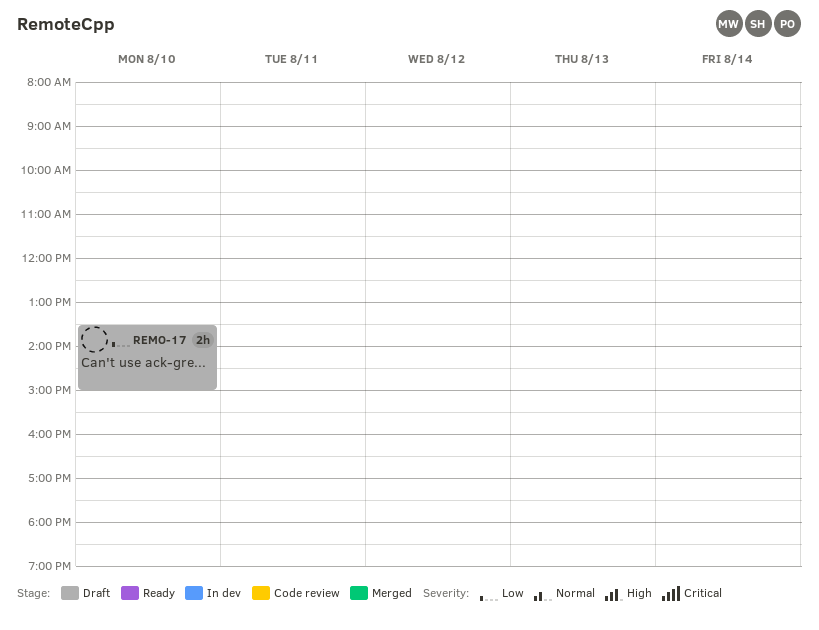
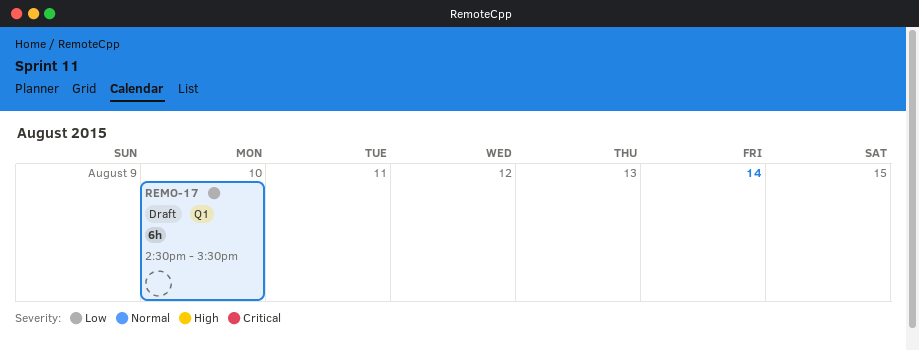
REMO-17, estimate: 2h -> 6h
REMO-17, begins: 13:30 -> 14:30
REMO-17, ends: 15:00 -> 15:30

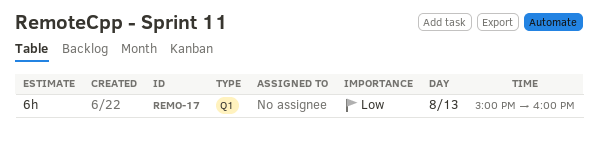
REMO-17, day: Aug 10 -> Aug 13
REMO-17, begins: 14:30 -> 15:00
REMO-17, ends: 15:30 -> 16:00

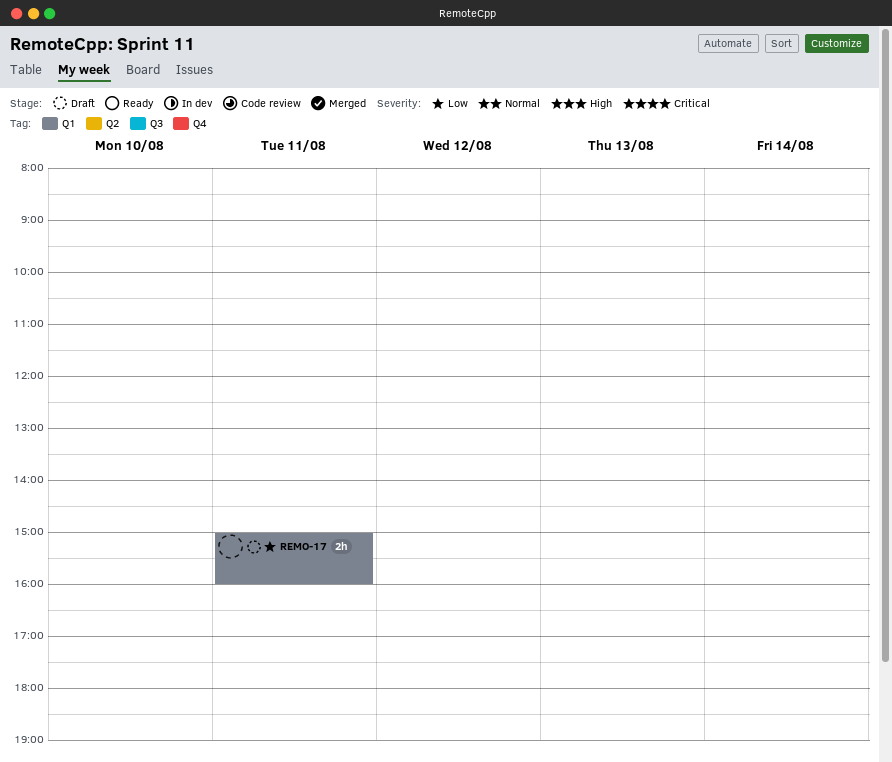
REMO-17, estimate: 6h -> 2h
REMO-17, day: Aug 13 -> Aug 11

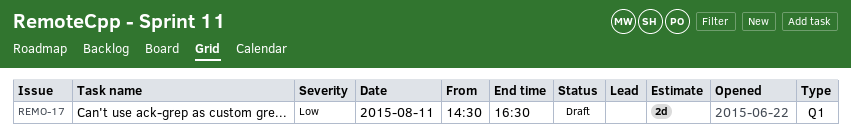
REMO-17, estimate: 2h -> 2d
REMO-17, begins: 15:00 -> 14:30
REMO-17, ends: 16:00 -> 16:30

